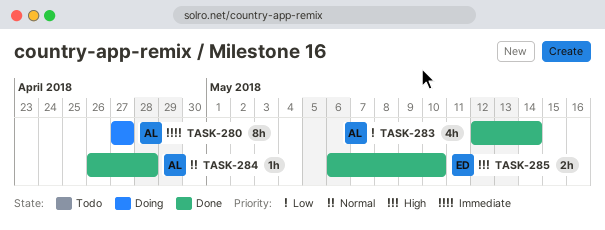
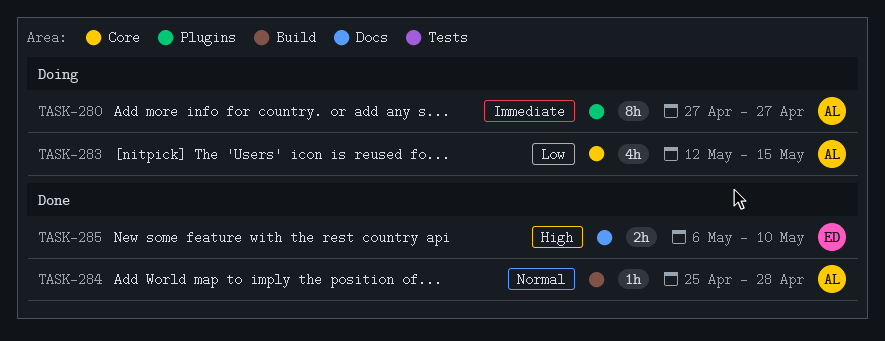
TASK-283, status: Done -> Doing
TASK-283, due: May 14 -> May 15
TASK-284, start: Apr 26 -> Apr 25

